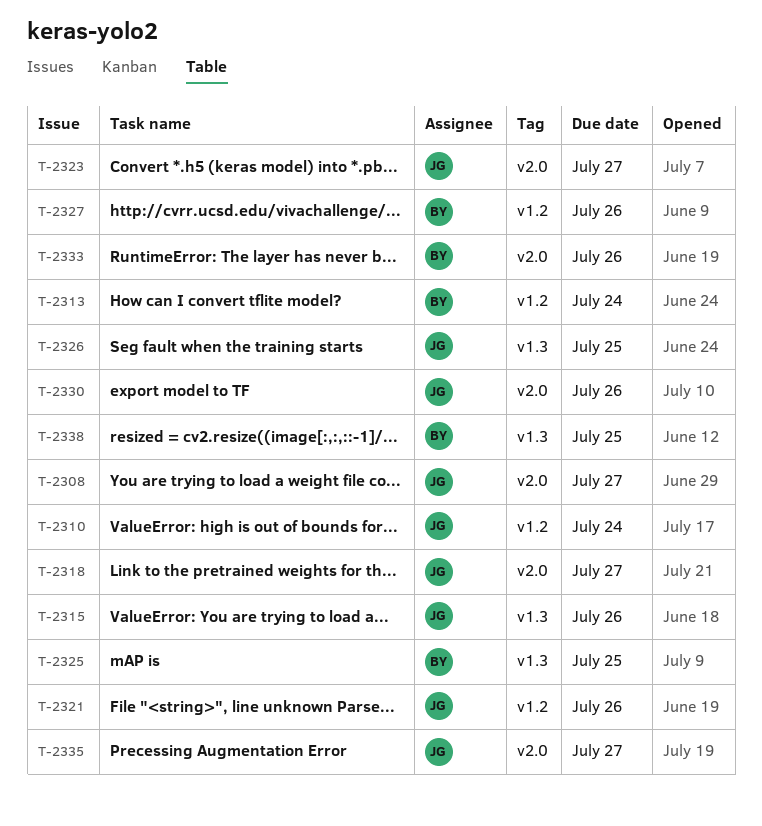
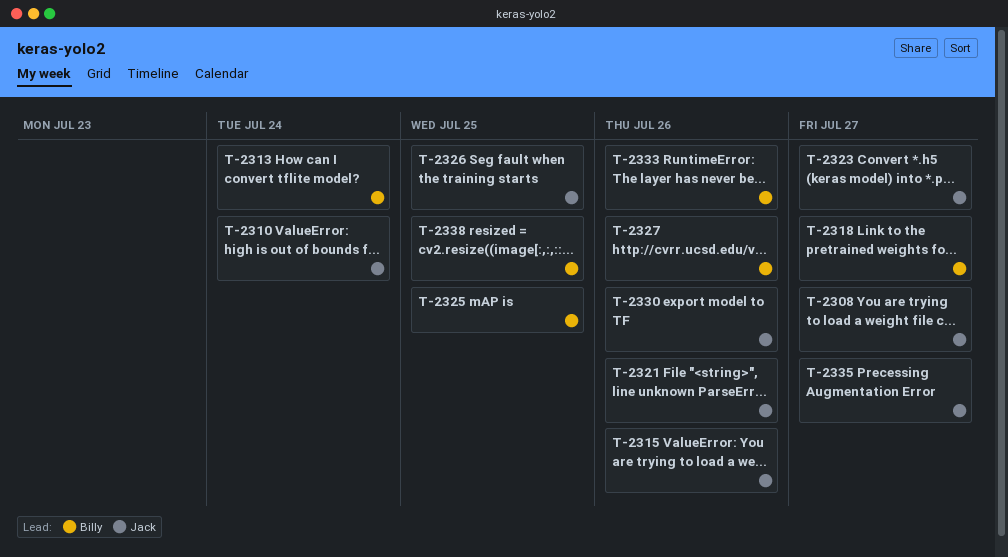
T-2318, owner: Jack -> Billy

